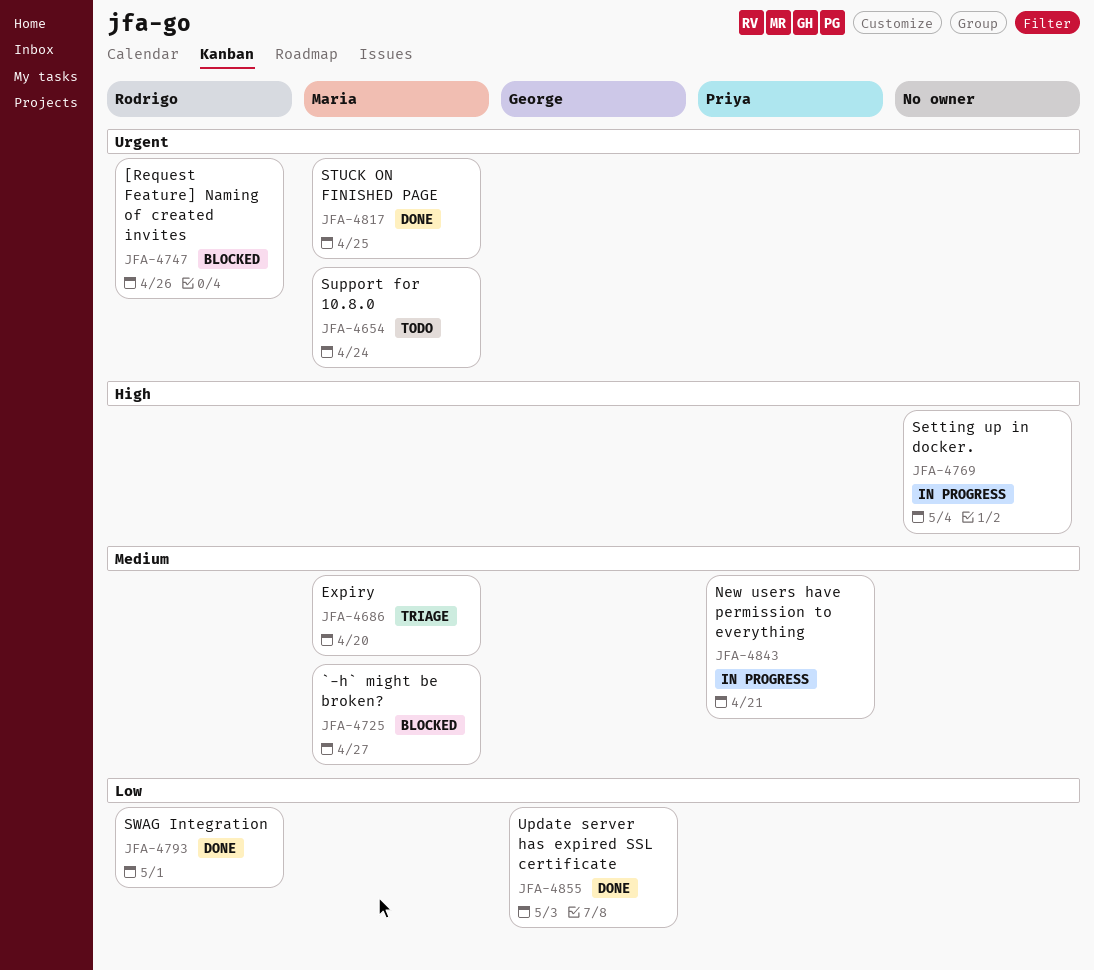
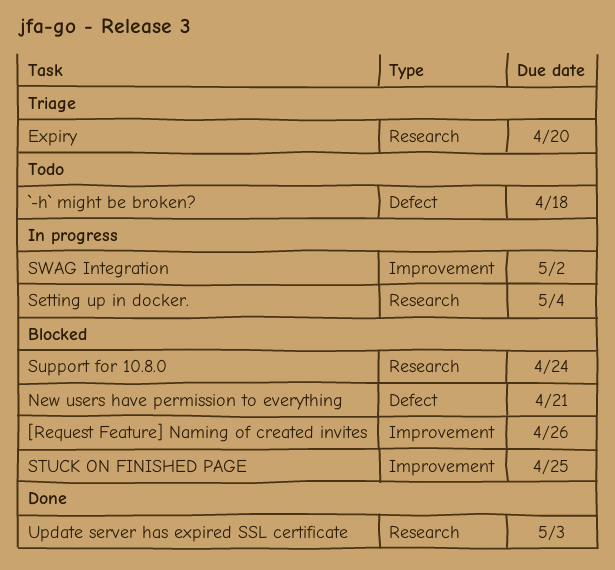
`-h` might be broken?, status: Blocked -> Todo
`-h` might be broken?, due: Apr 27 -> Apr 18
New users have permission to everything, status: In progress -> Blocked
STUCK ON FINISHED PAGE, status: Done -> Blocked
Support for 10.8.0, status: Todo -> Blocked
SWAG Integration, status: Done -> In progress
SWAG Integration, due: May 1 -> May 2

